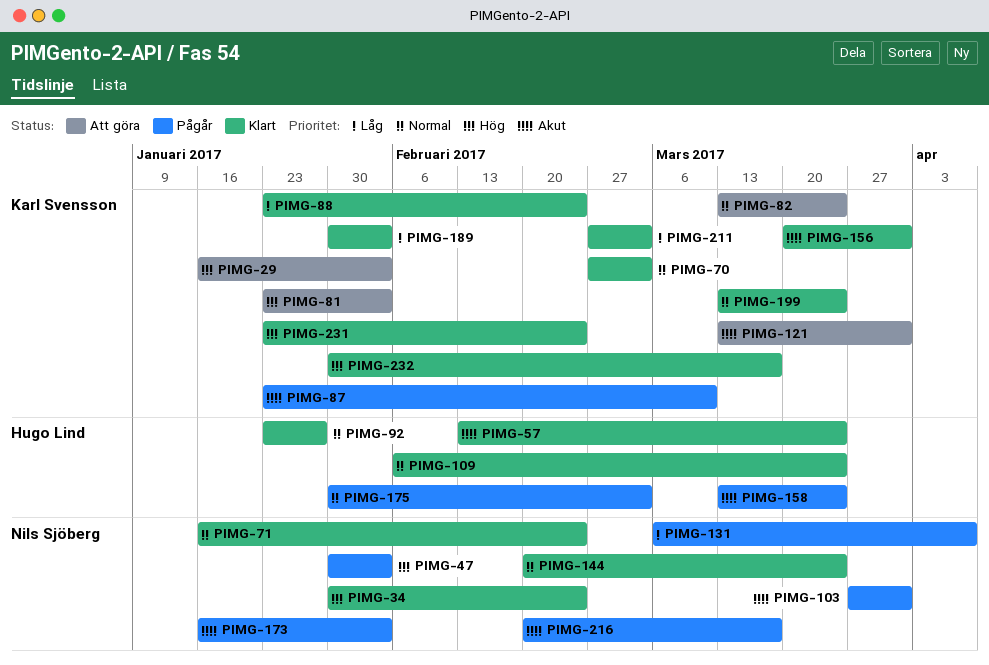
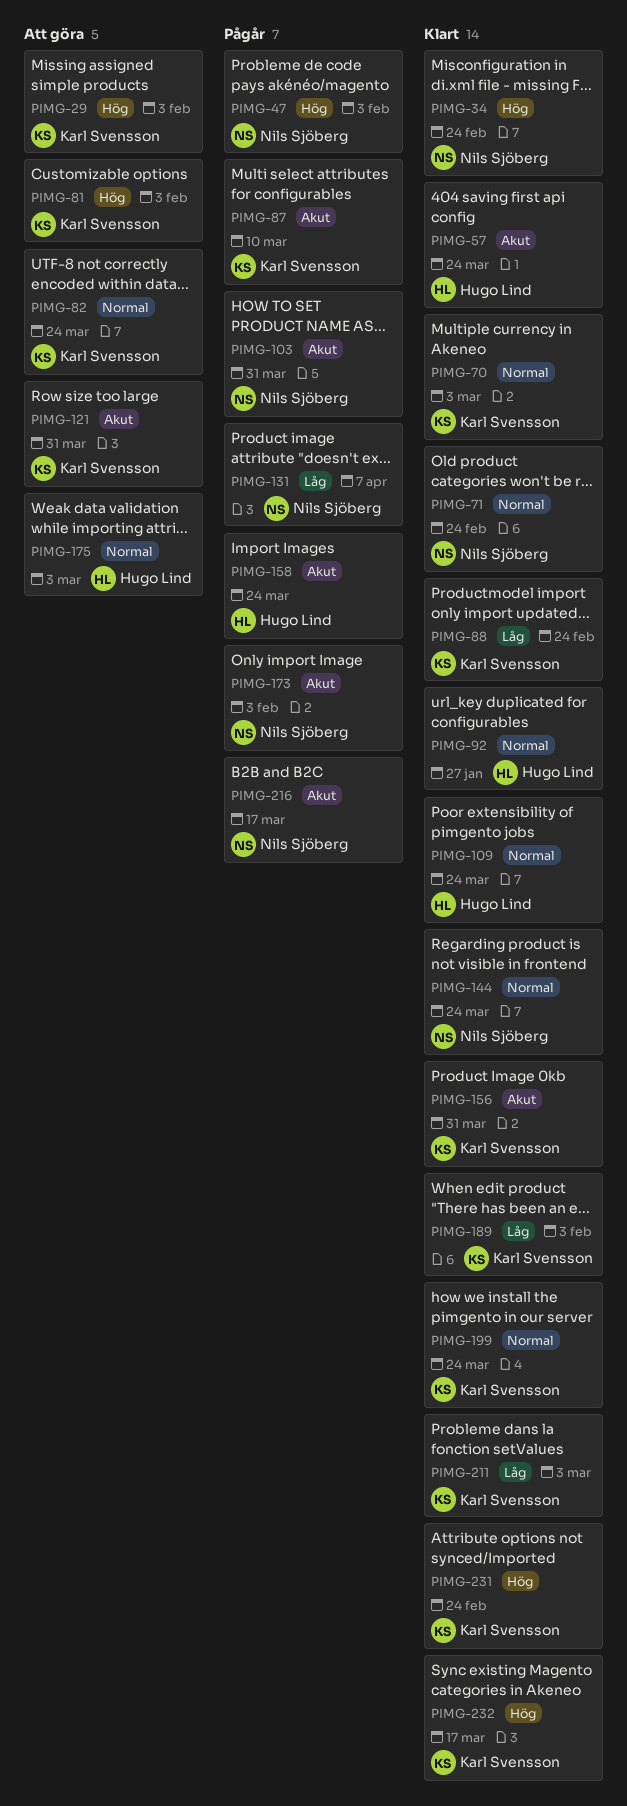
PIMG-175, status: Pågår -> Att göra

